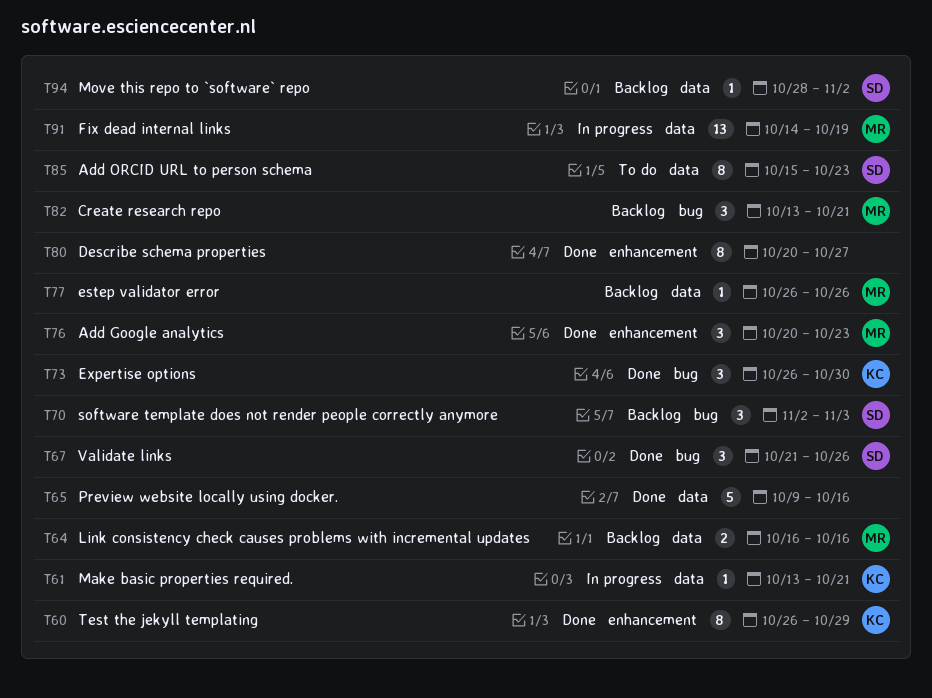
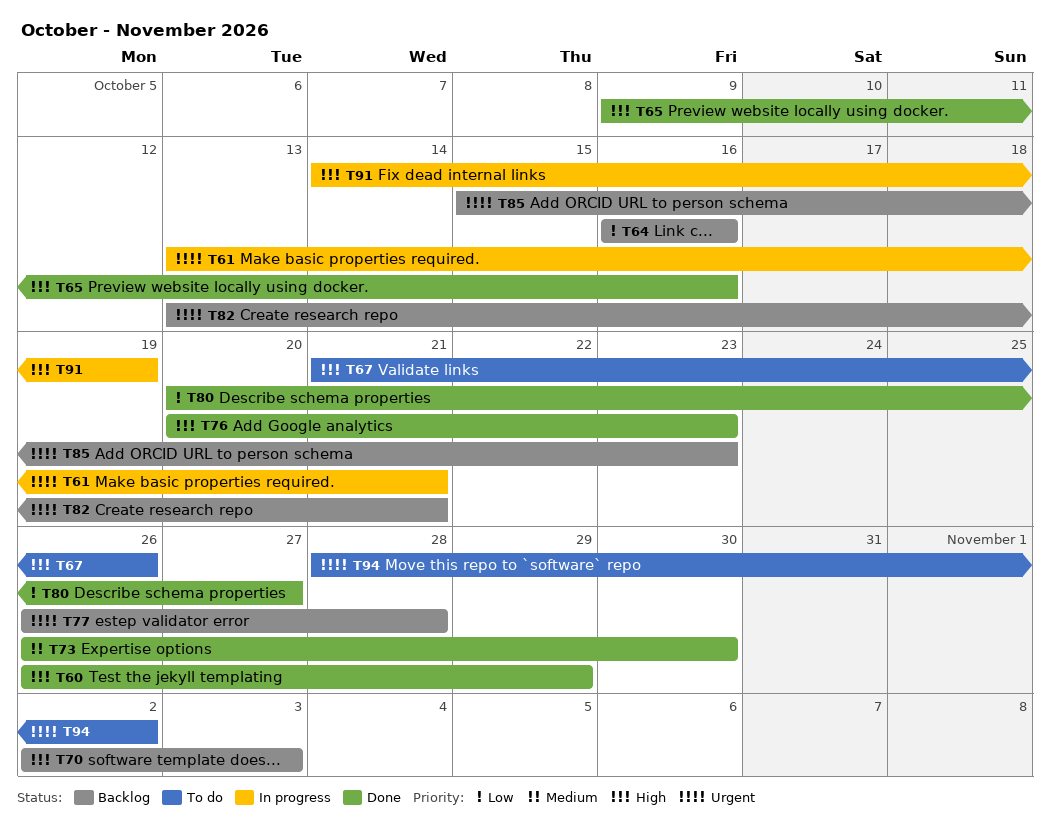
T67, status: Done -> To do
T77, due: Oct 26 -> Oct 28
T85, status: To do -> Backlog
T94, status: Backlog -> To do

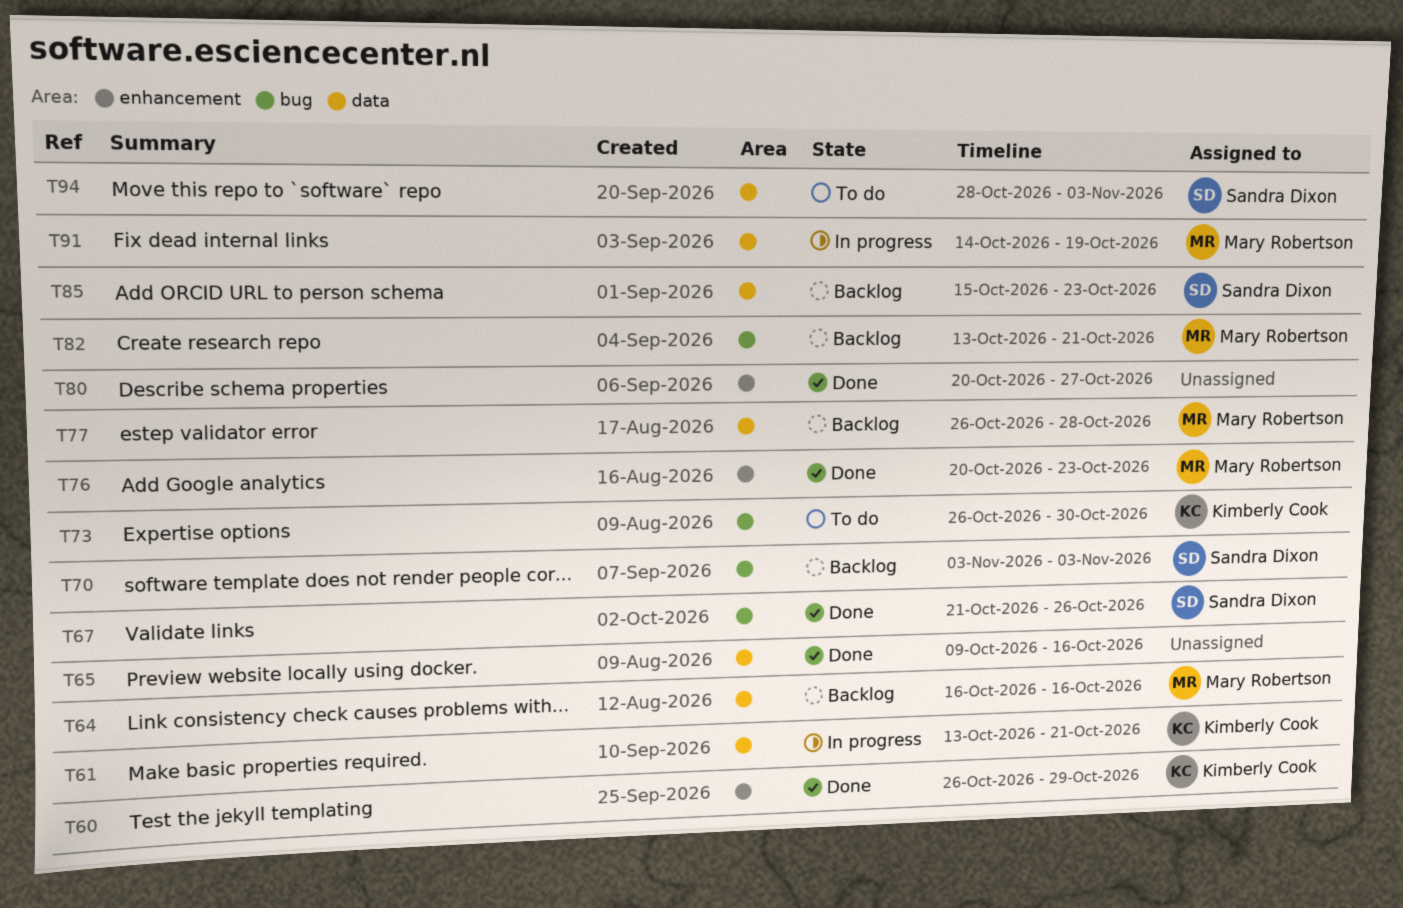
T67, status: To do -> Done
T70, start: Nov 2 -> Nov 3
T73, status: Done -> To do
T94, due: Nov 2 -> Nov 3

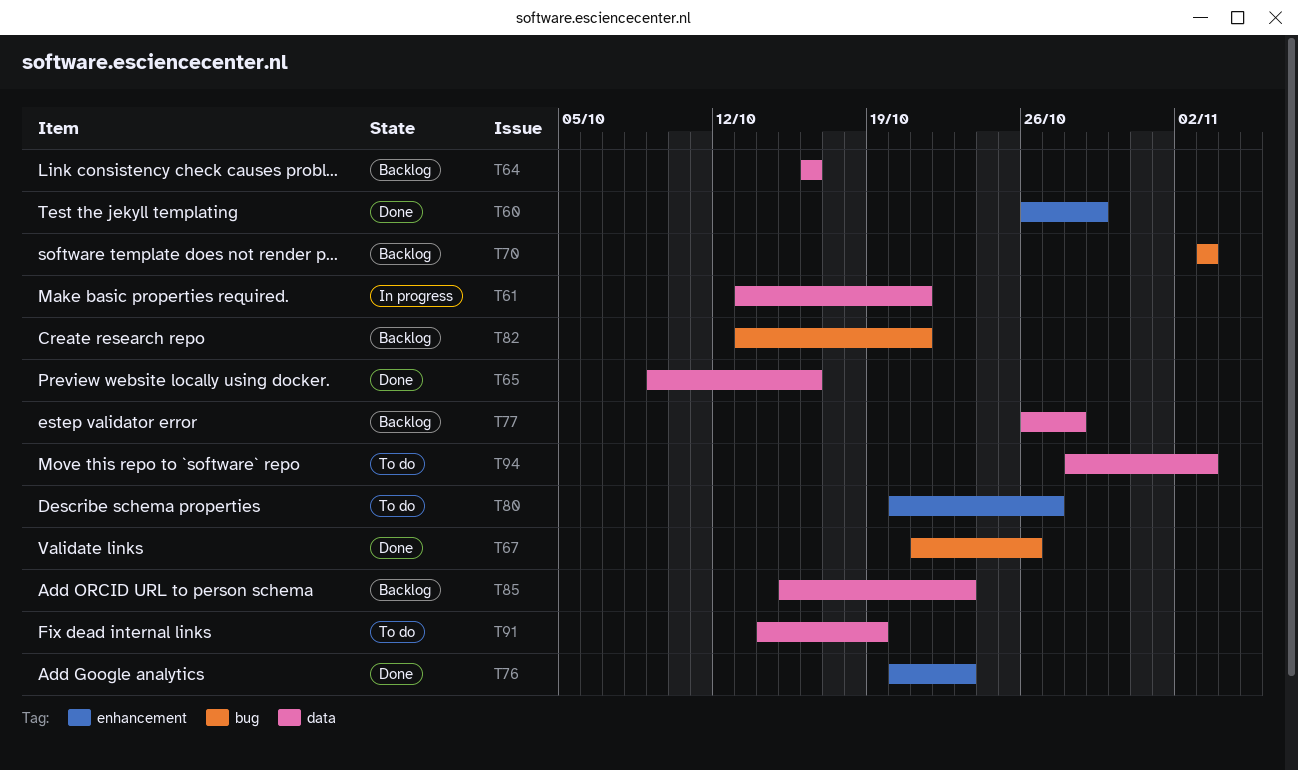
T73: present -> none
T80, status: Done -> To do
T91, status: In progress -> To do

